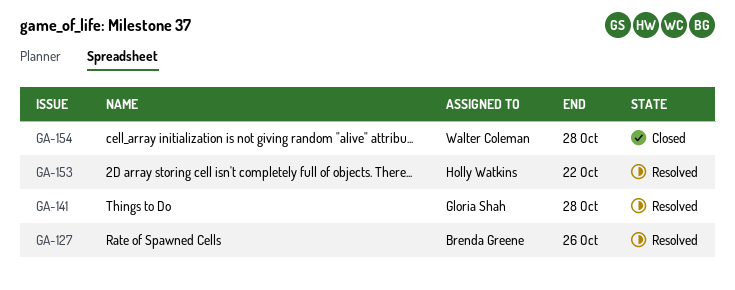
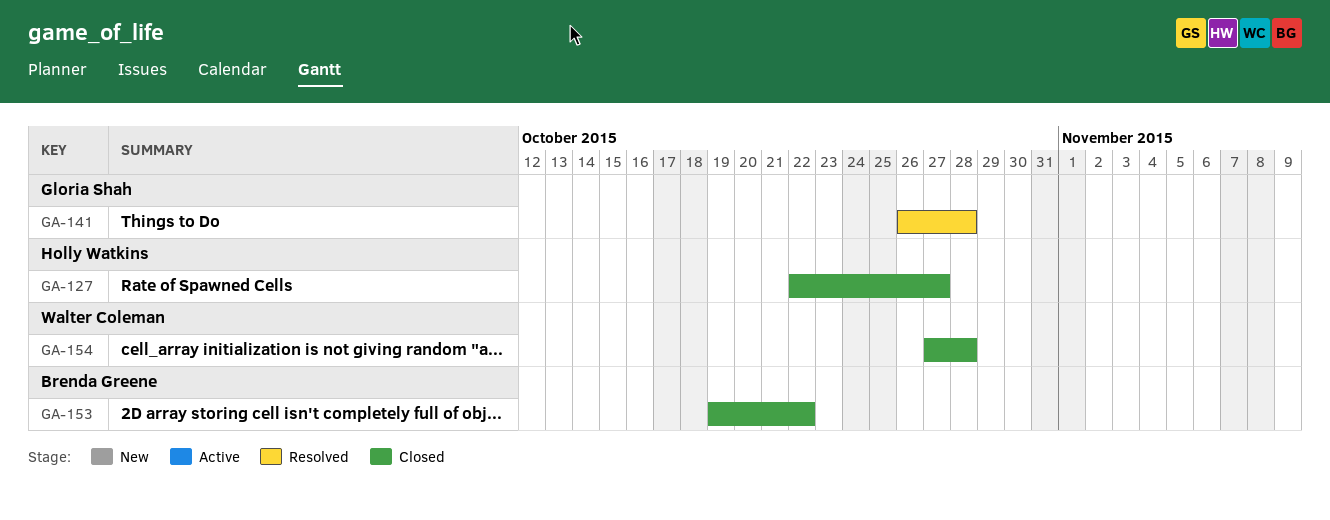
GA-127, status: Resolved -> Closed
GA-127, owner: Brenda Greene -> Holly Watkins
GA-127, due: Oct 26 -> Oct 27
GA-153, status: Resolved -> Closed
GA-153, owner: Holly Watkins -> Brenda Greene

